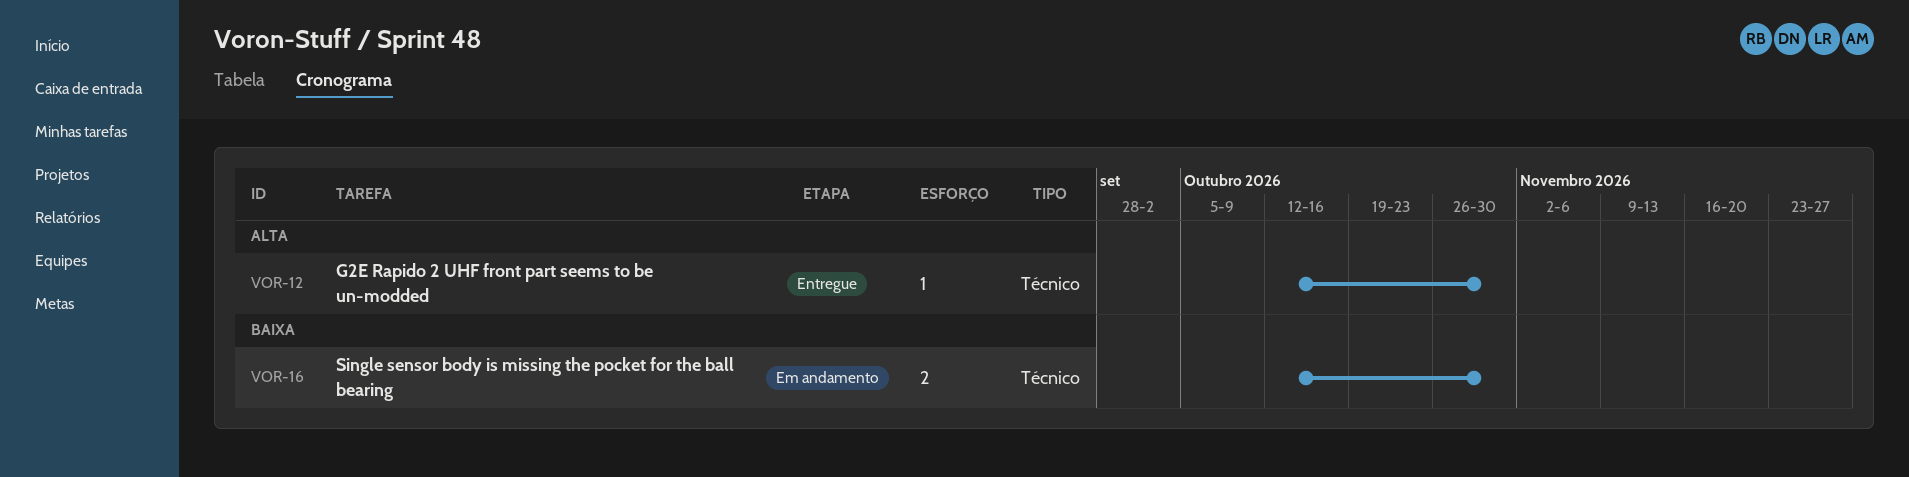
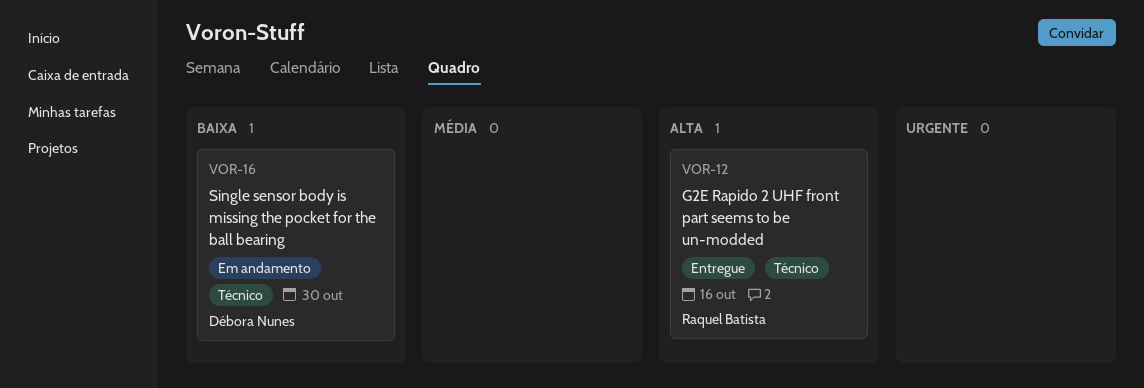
VOR-12, due: Oct 30 -> Oct 16

